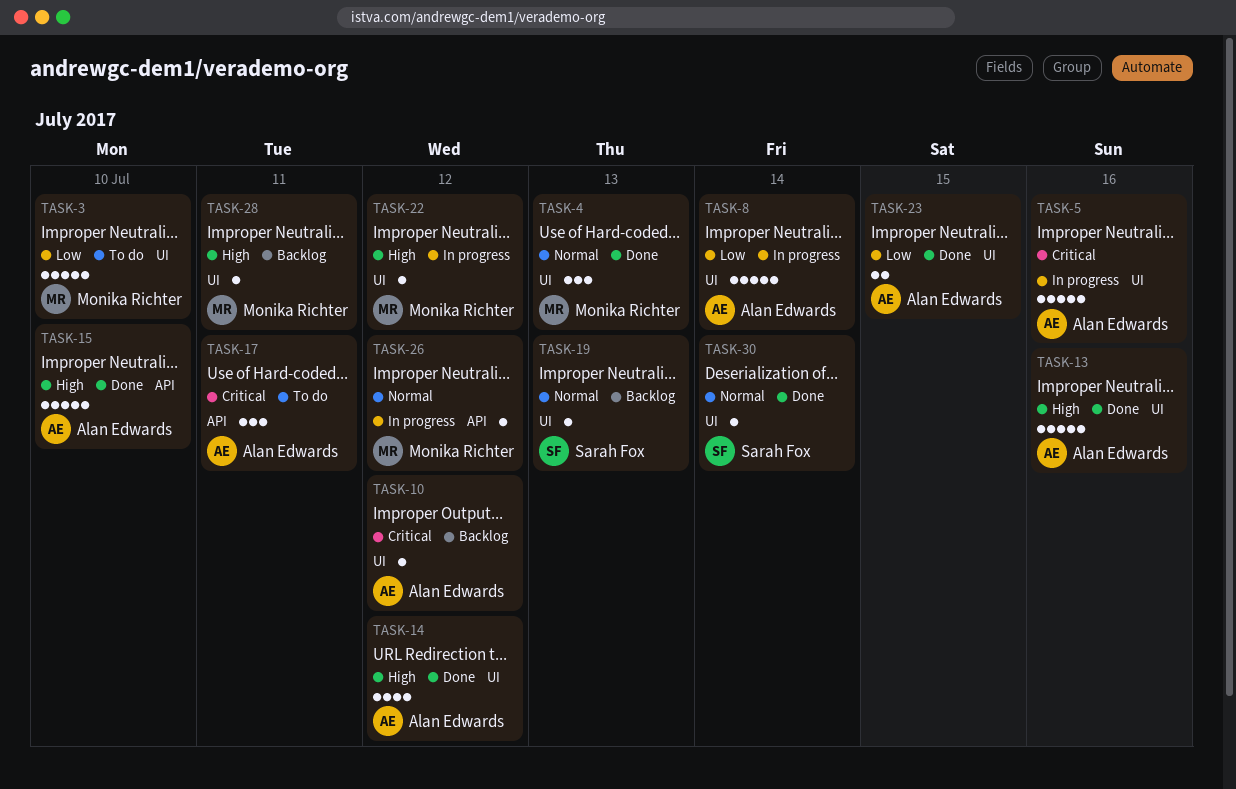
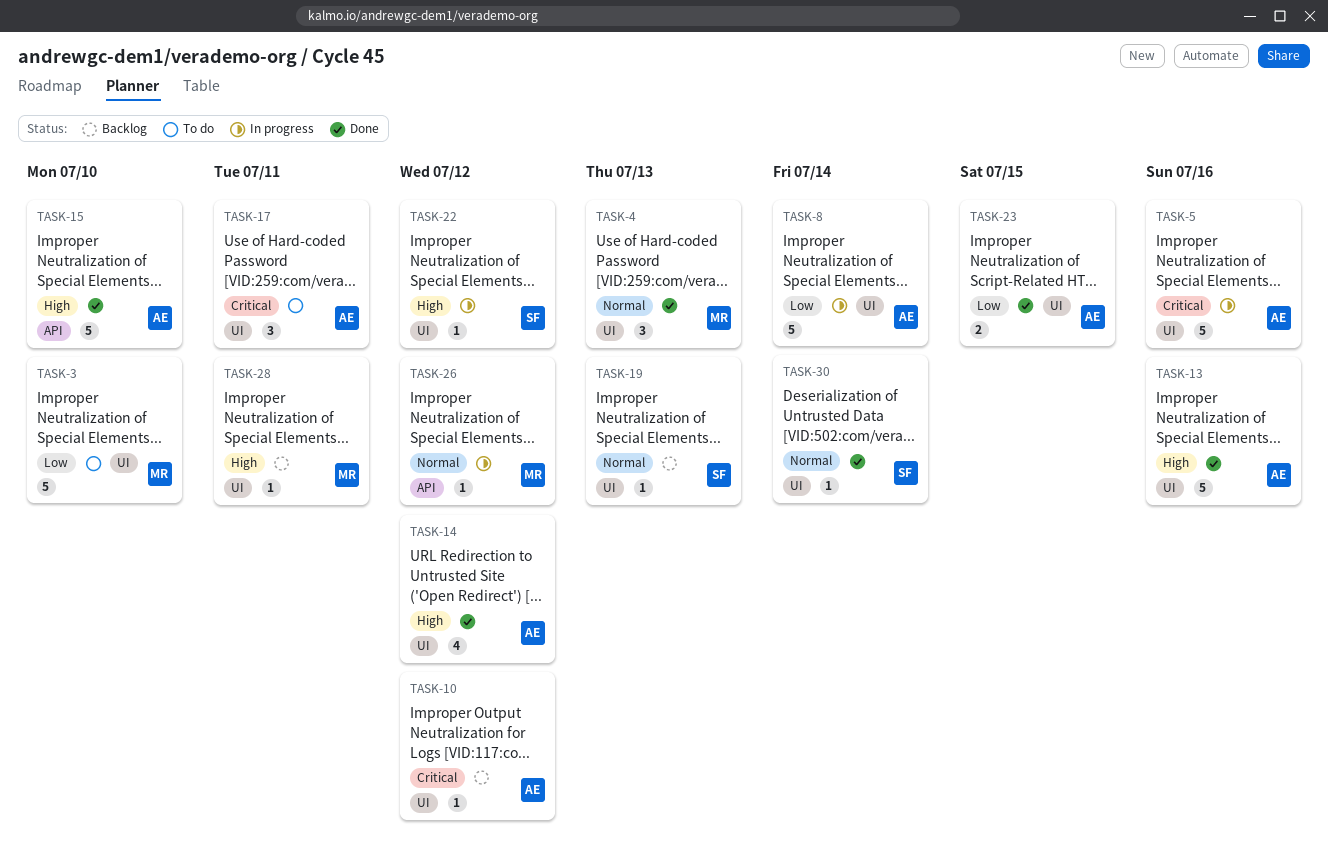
TASK-17, label: API -> UI
TASK-22, owner: Monika Richter -> Sarah Fox

